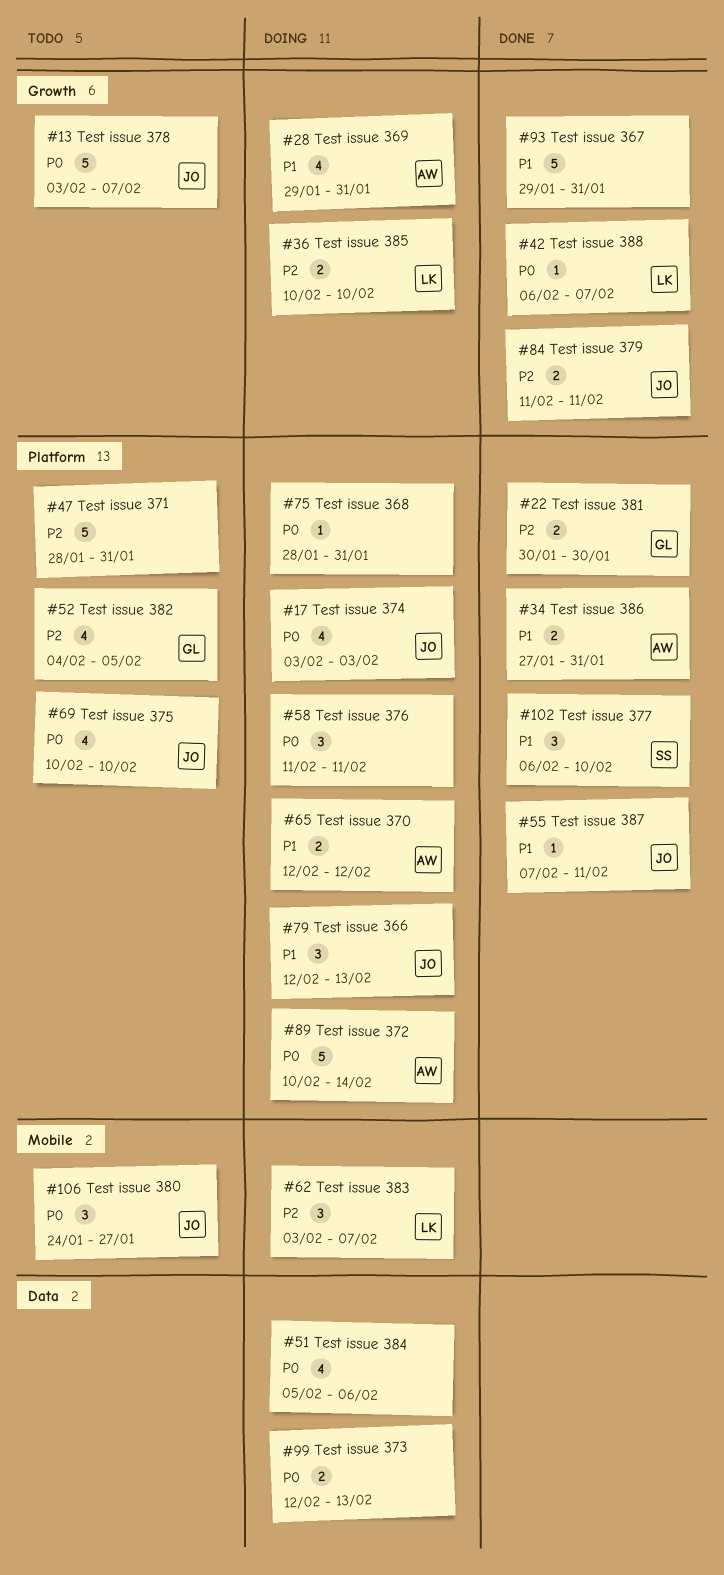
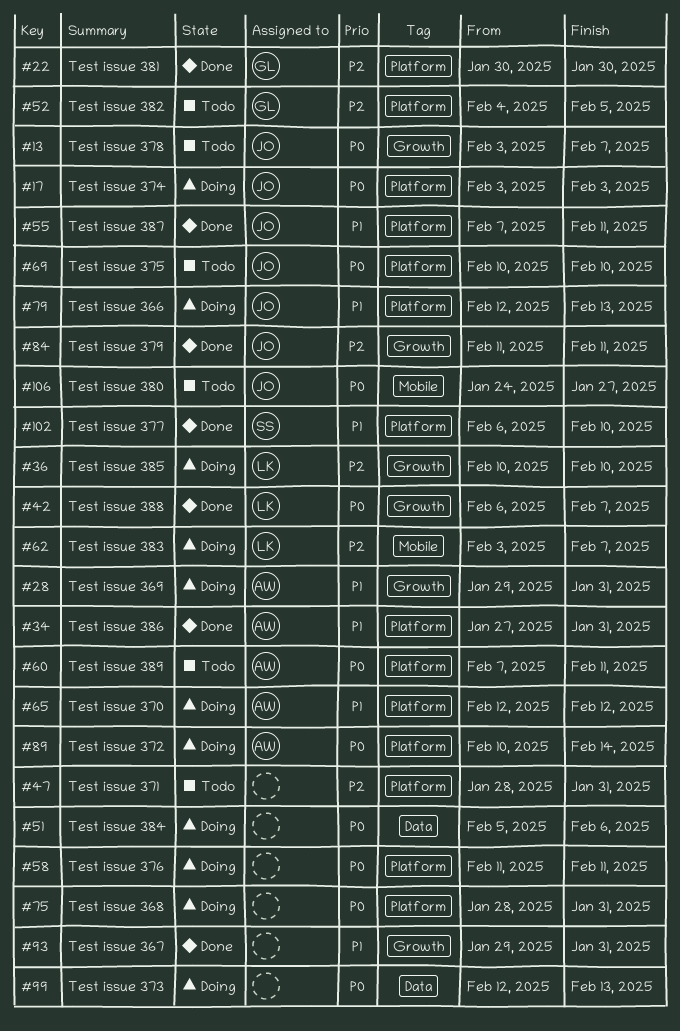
#60: none -> present

